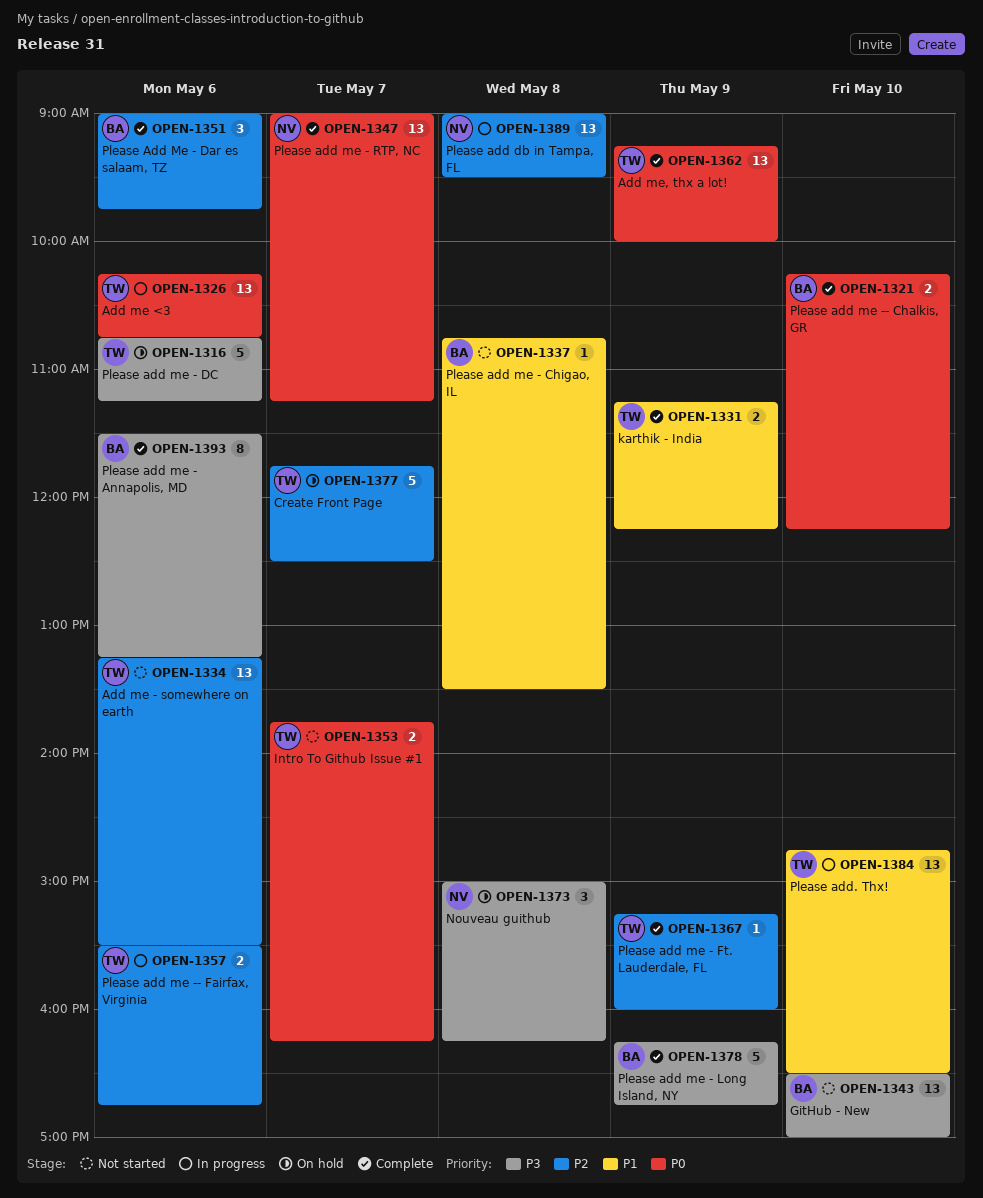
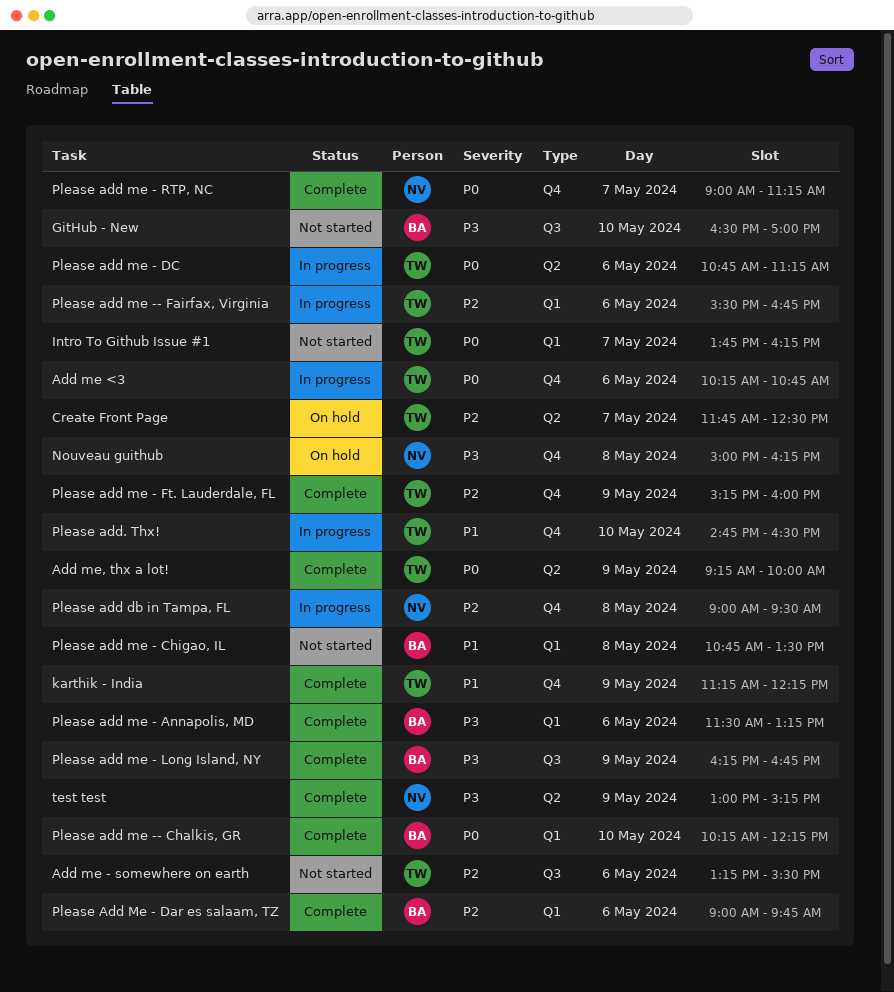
Please add me - DC, status: On hold -> In progress
Please add me - DC, priority: P3 -> P0
test test: none -> present

